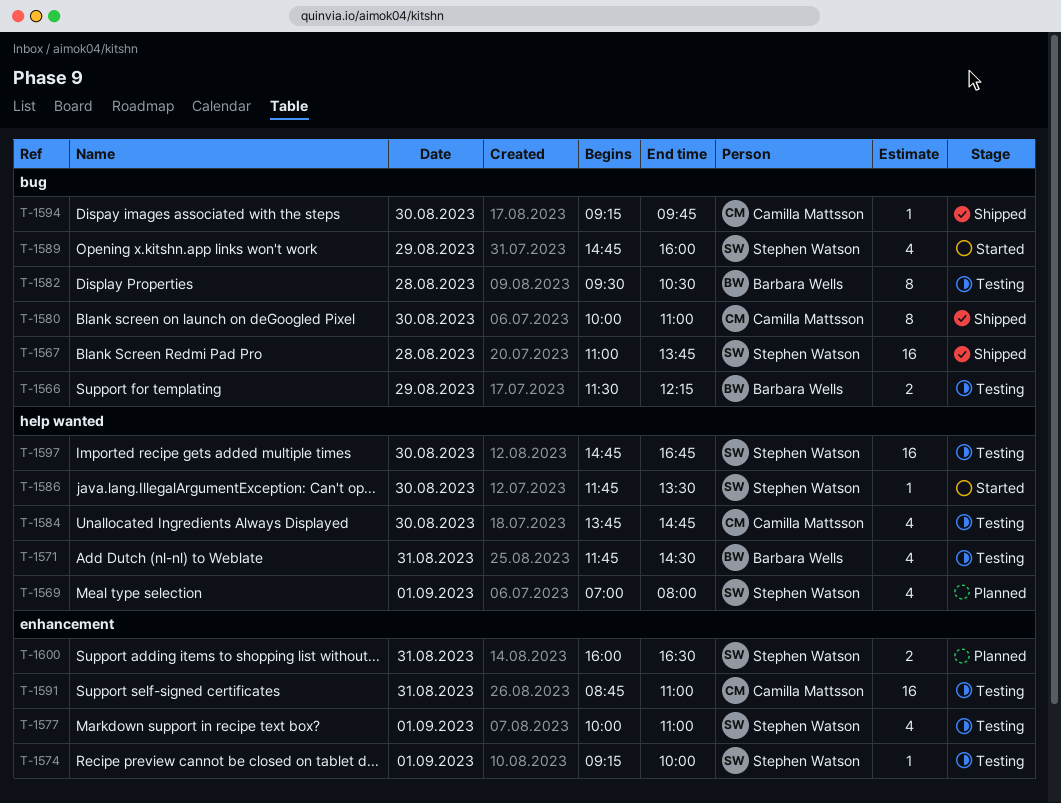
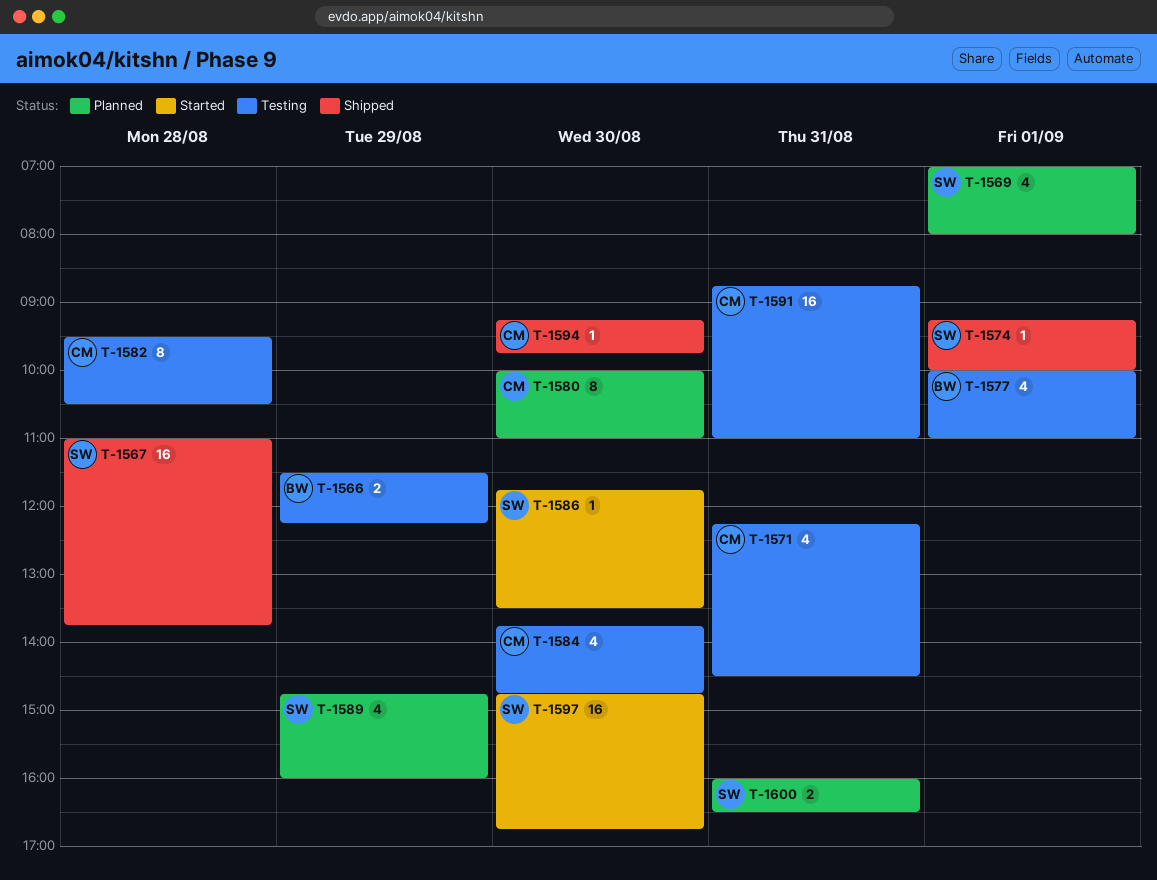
T-1571, owner: Barbara Wells -> Camilla Mattsson
T-1571, begins: 11:45 -> 12:15
T-1574, status: Testing -> Shipped
T-1577, owner: Stephen Watson -> Barbara Wells
T-1580, status: Shipped -> Planned
T-1582, owner: Barbara Wells -> Camilla Mattsson
T-1589, status: Started -> Planned
T-1597, status: Testing -> Started

